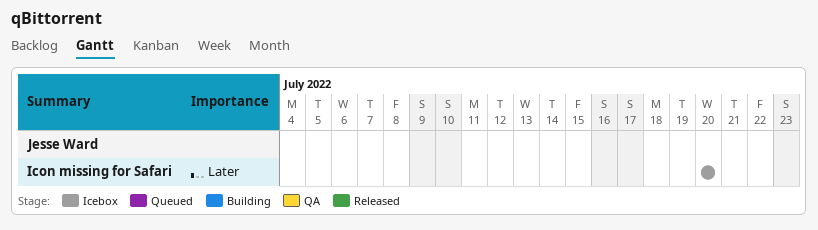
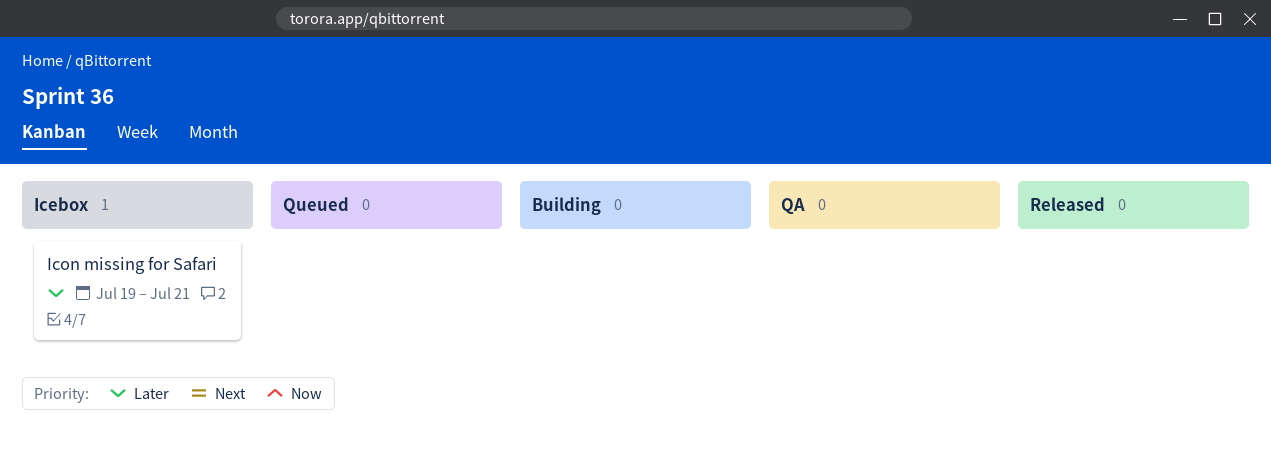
Icon missing for Safari, start: Jul 20 -> Jul 19
Icon missing for Safari, due: Jul 20 -> Jul 21

